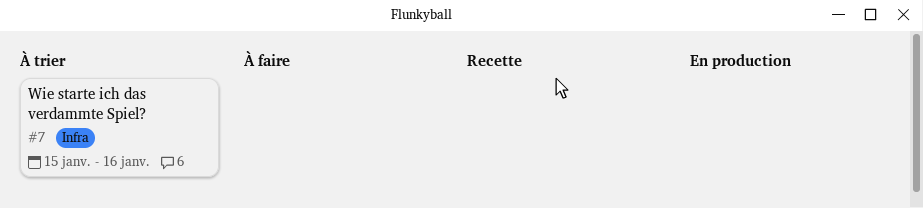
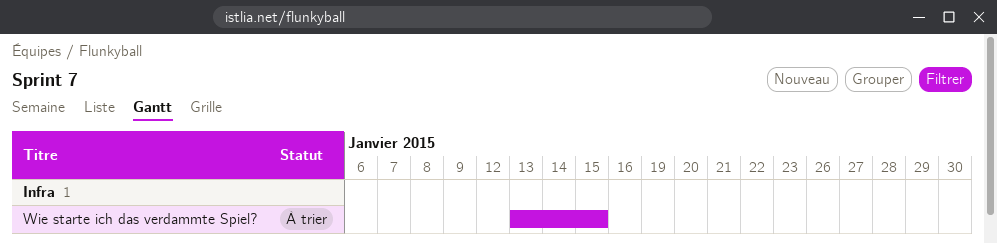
Wie starte ich das verdammte Spiel?, start: Jan 15 -> Jan 13
Wie starte ich das verdammte Spiel?, due: Jan 16 -> Jan 15

